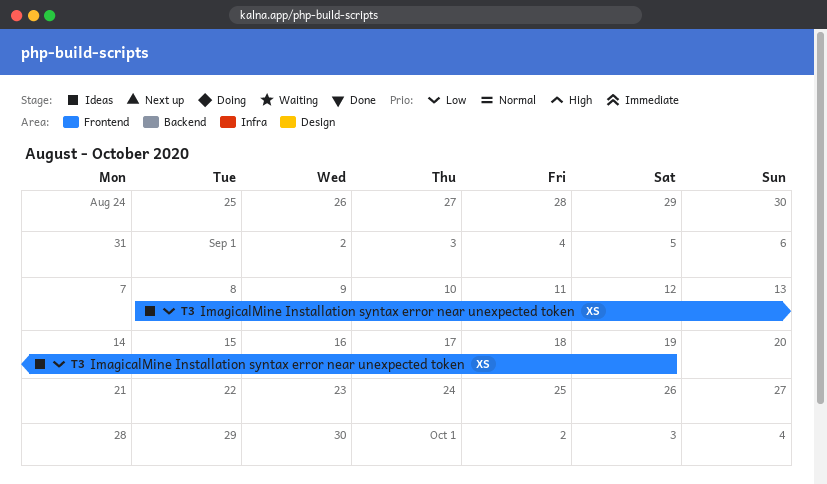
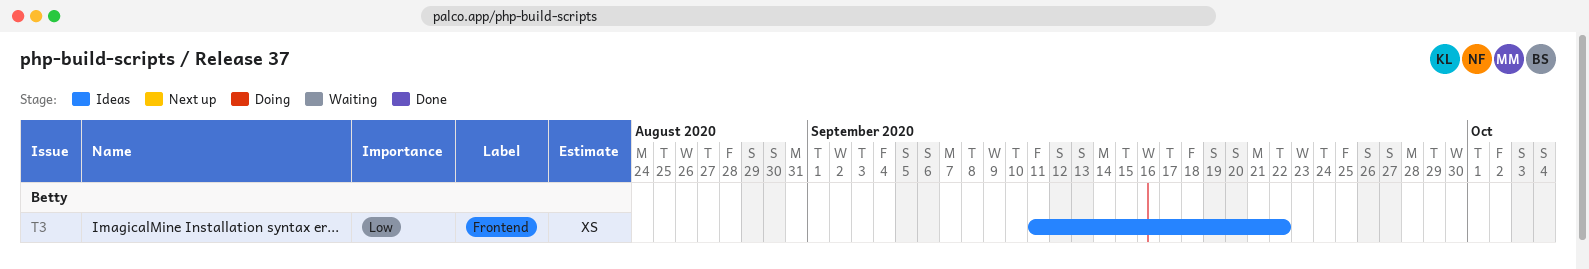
T3, start: Sep 8 -> Sep 11
T3, due: Sep 19 -> Sep 22

